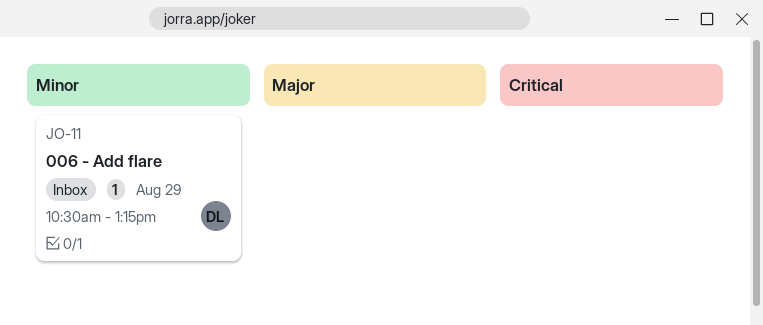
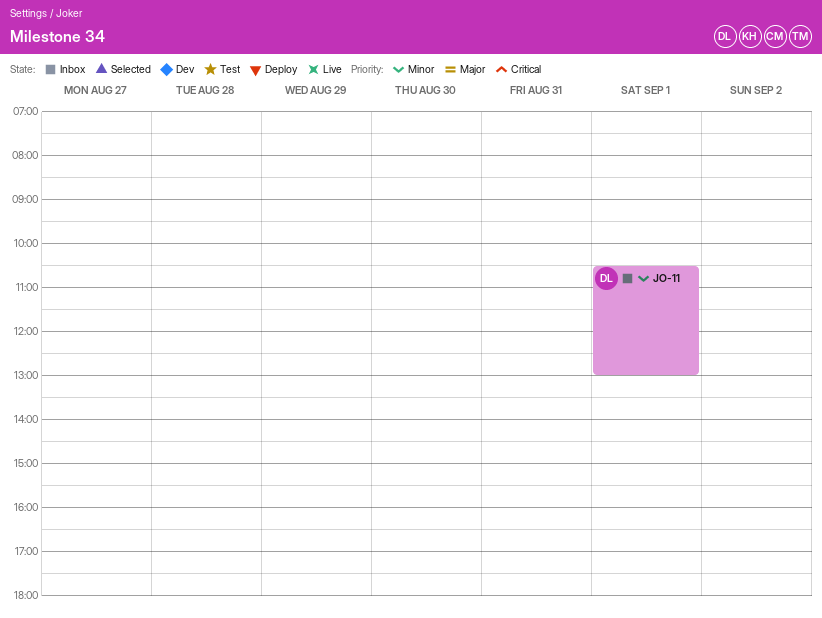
JO-11, day: Aug 29 -> Sep 1
JO-11, ends: 13:15 -> 13:00

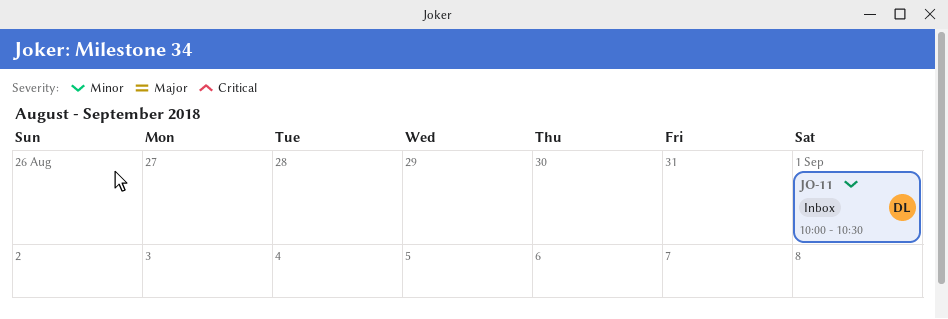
JO-11, begins: 10:30 -> 10:00
JO-11, ends: 13:00 -> 10:30

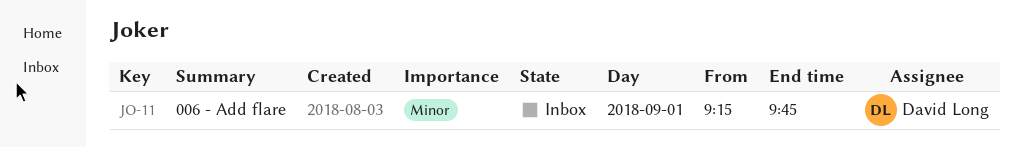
JO-11, begins: 10:00 -> 09:15
JO-11, ends: 10:30 -> 09:45

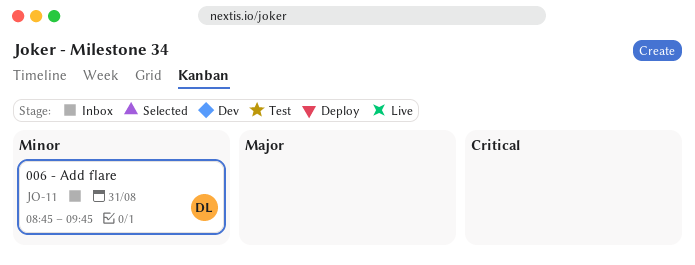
JO-11, day: Sep 1 -> Aug 31
JO-11, begins: 09:15 -> 08:45

